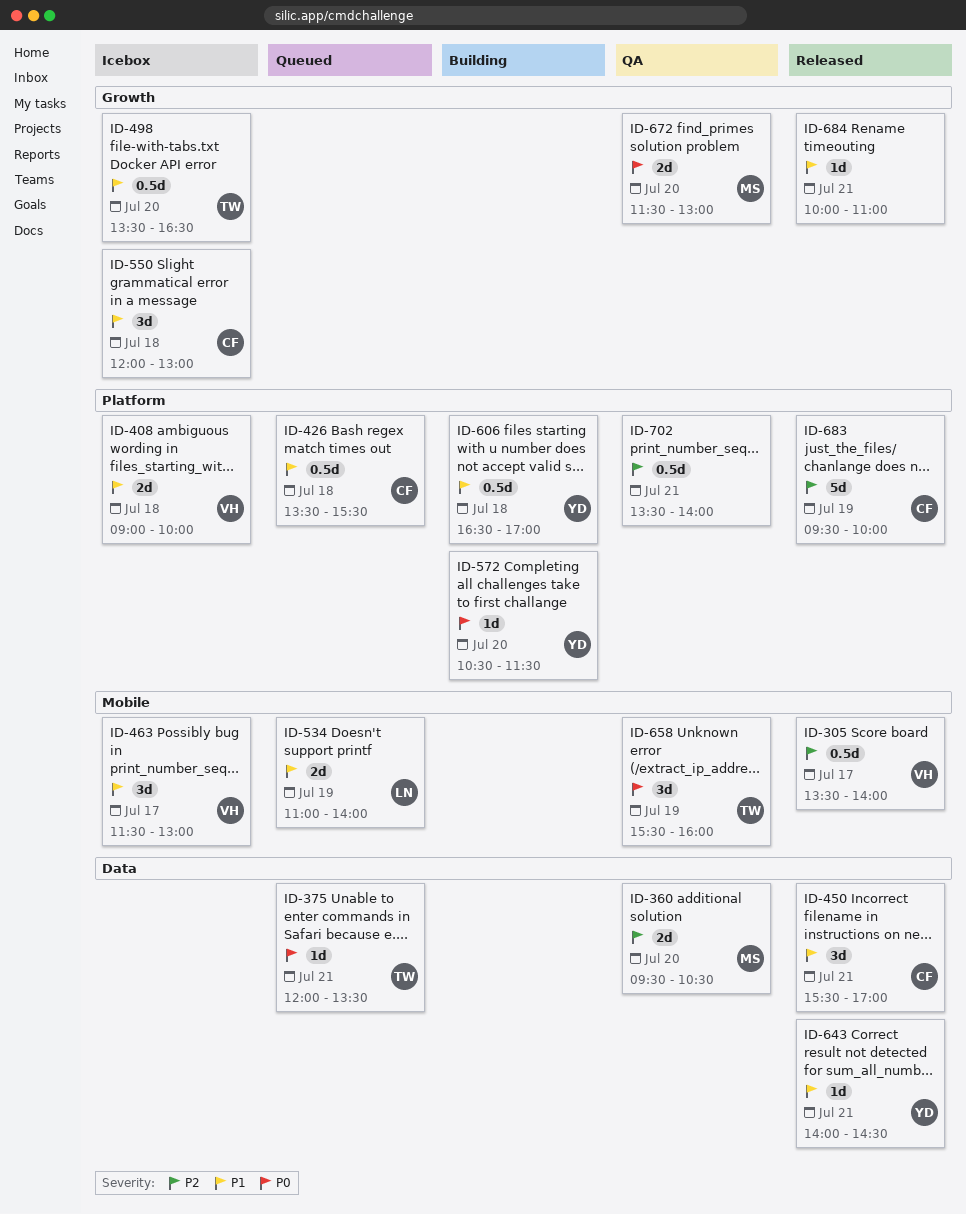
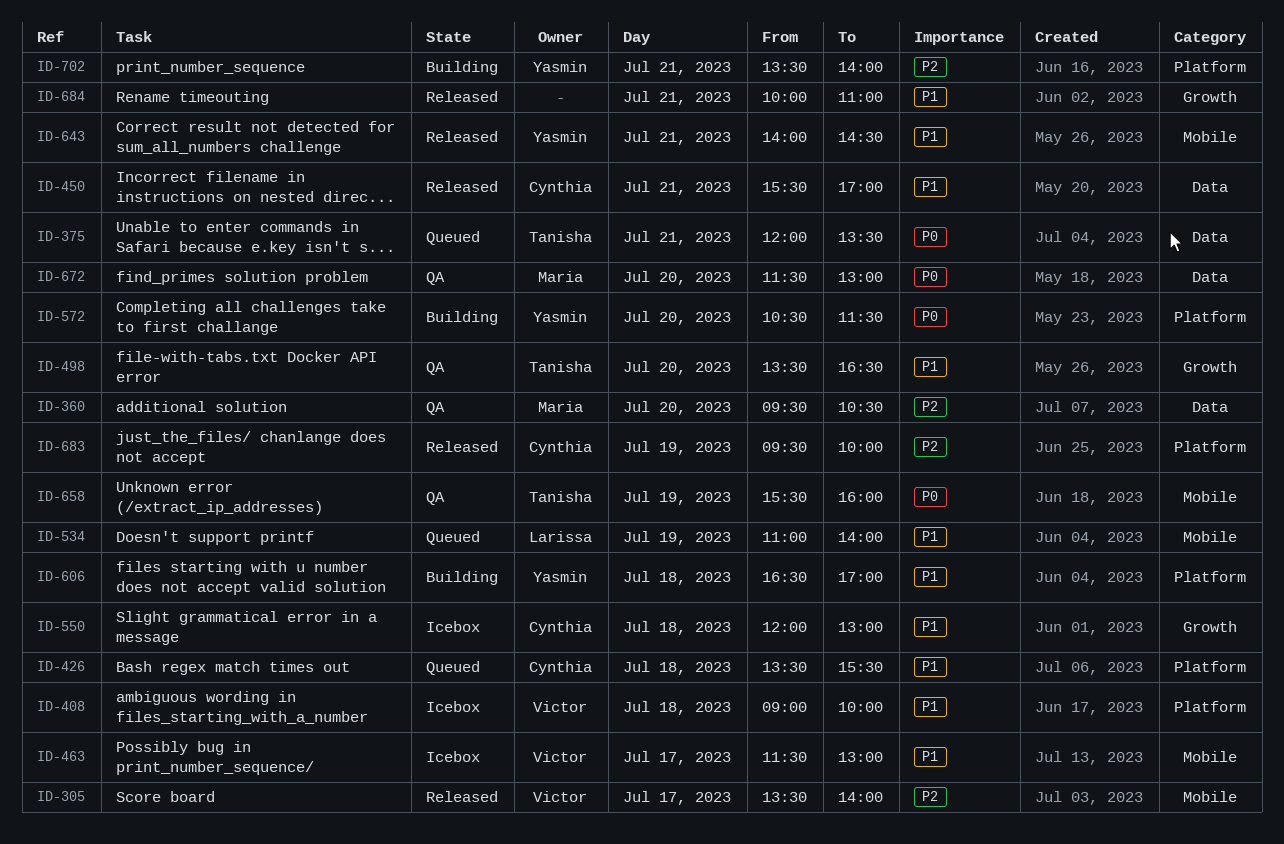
ID-498, status: Icebox -> QA
ID-643, label: Data -> Mobile
ID-672, label: Growth -> Data
ID-702, status: QA -> Building
ID-702, owner: none -> Yasmin

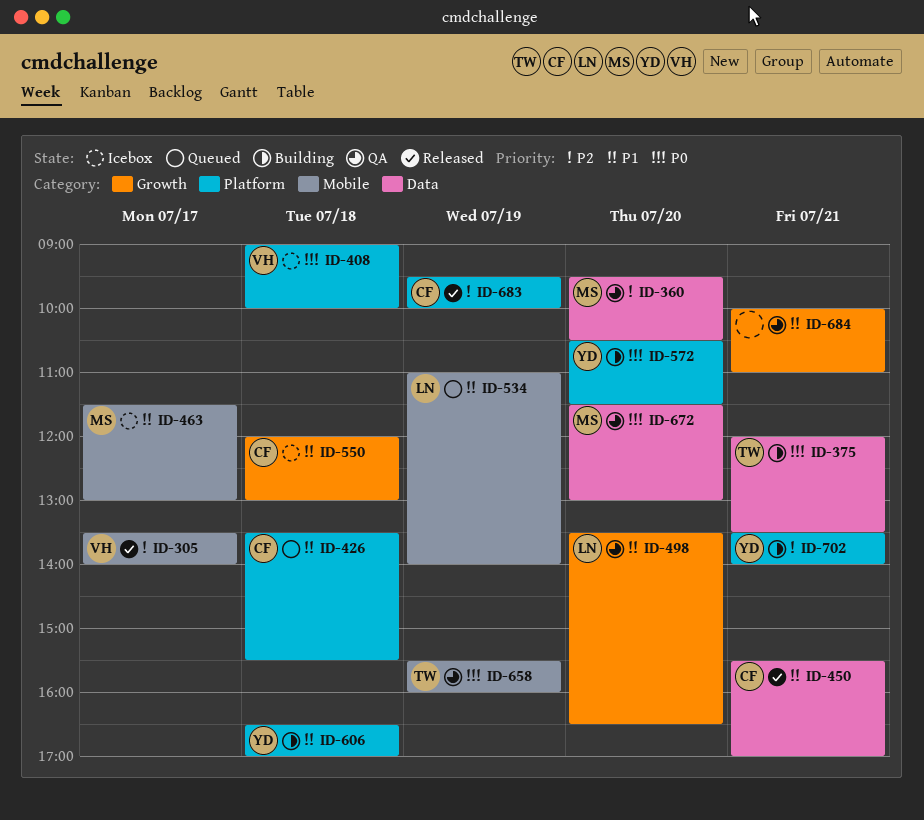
ID-375, status: Queued -> Building
ID-408, priority: P1 -> P0
ID-463, owner: Victor -> Maria
ID-498, owner: Tanisha -> Larissa
ID-643: present -> none
ID-684, status: Released -> QA

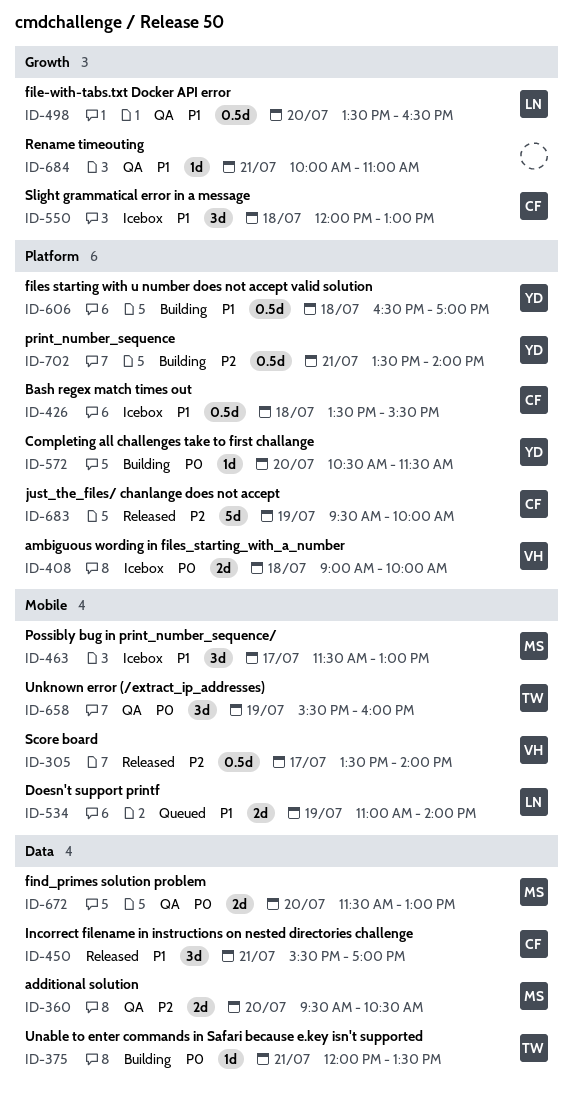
ID-426, status: Queued -> Icebox

